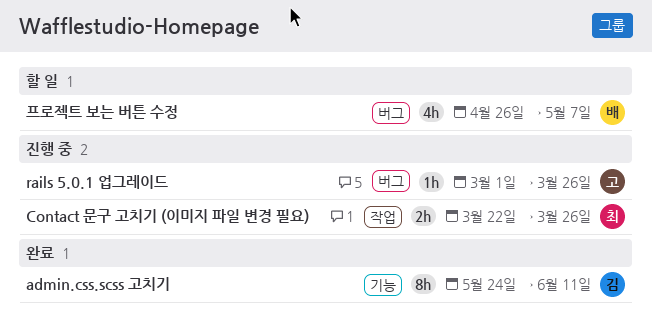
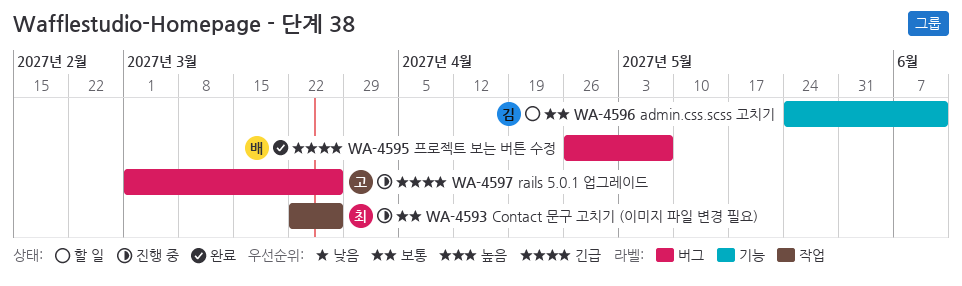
admin.css.scss 고치기, status: 완료 -> 할 일
프로젝트 보는 버튼 수정, status: 할 일 -> 완료

